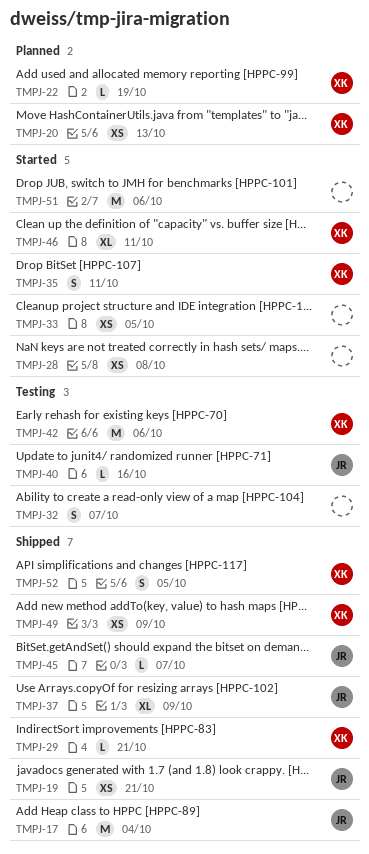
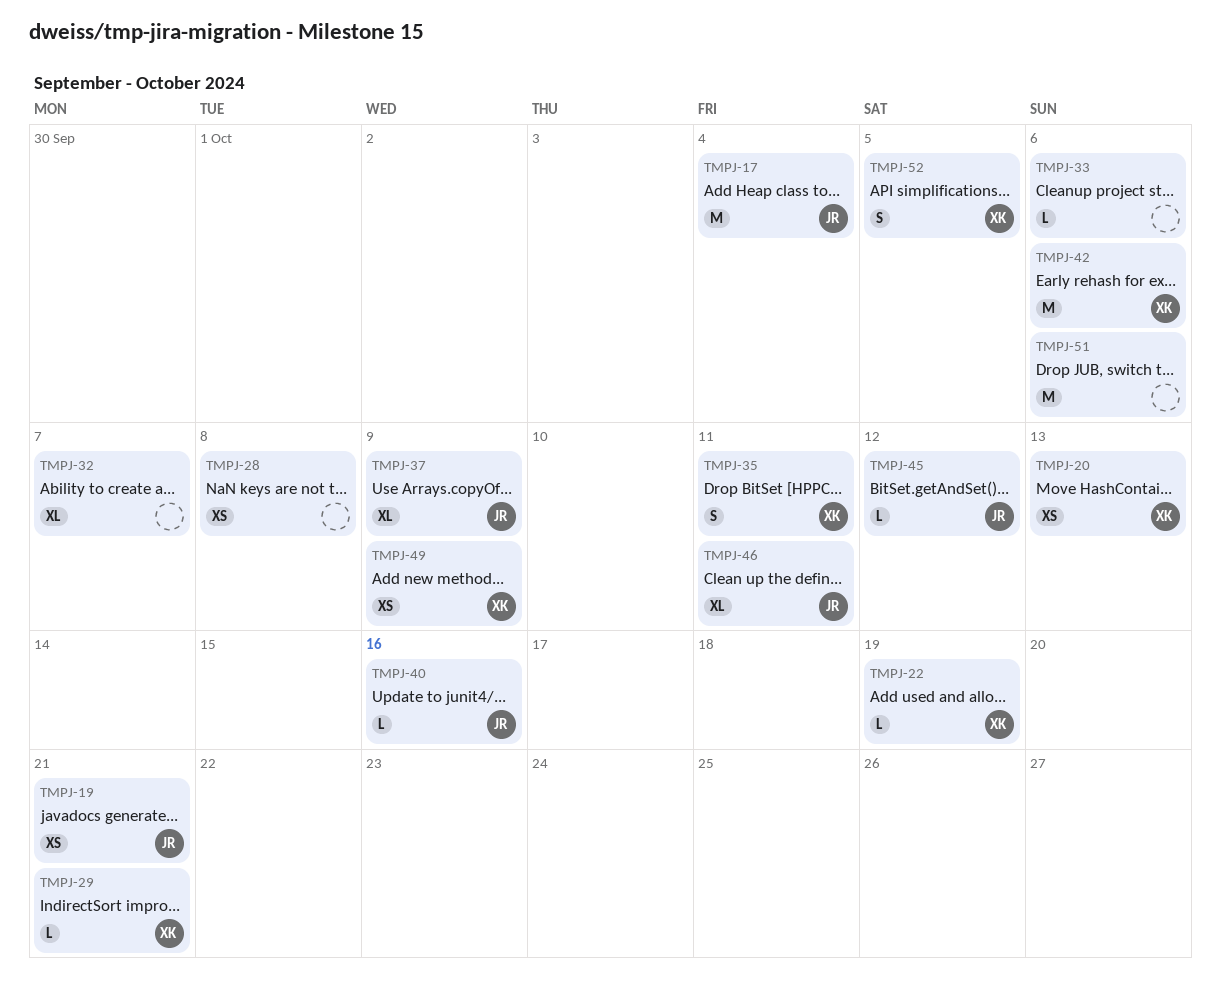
TMPJ-32, estimate: S -> XL
TMPJ-33, estimate: XS -> L
TMPJ-33, due: Oct 5 -> Oct 6
TMPJ-45, due: Oct 7 -> Oct 12
TMPJ-46, owner: XK -> JR

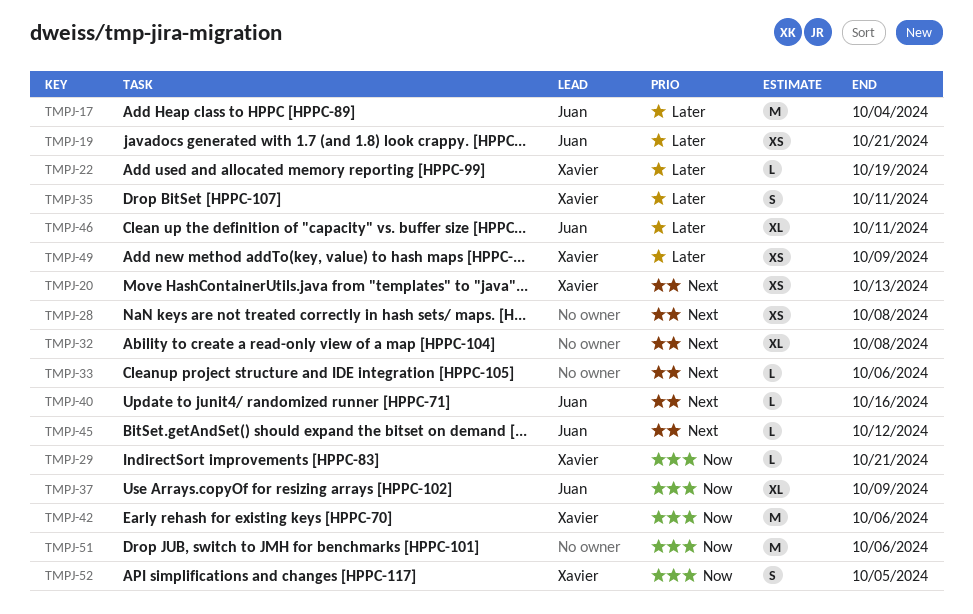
TMPJ-32, due: Oct 7 -> Oct 8

